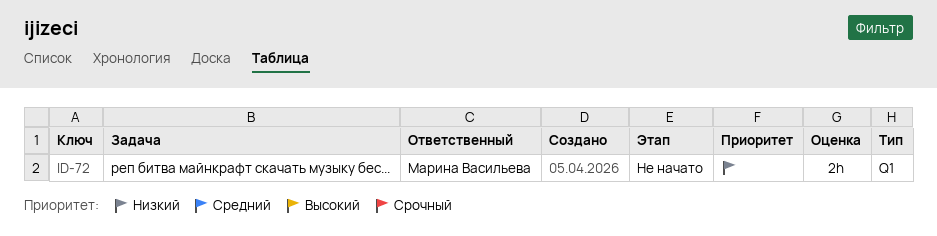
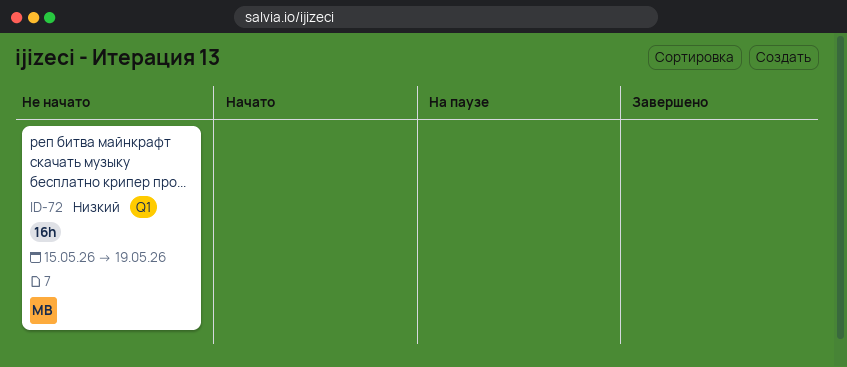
ID-72, estimate: 2h -> 16h

